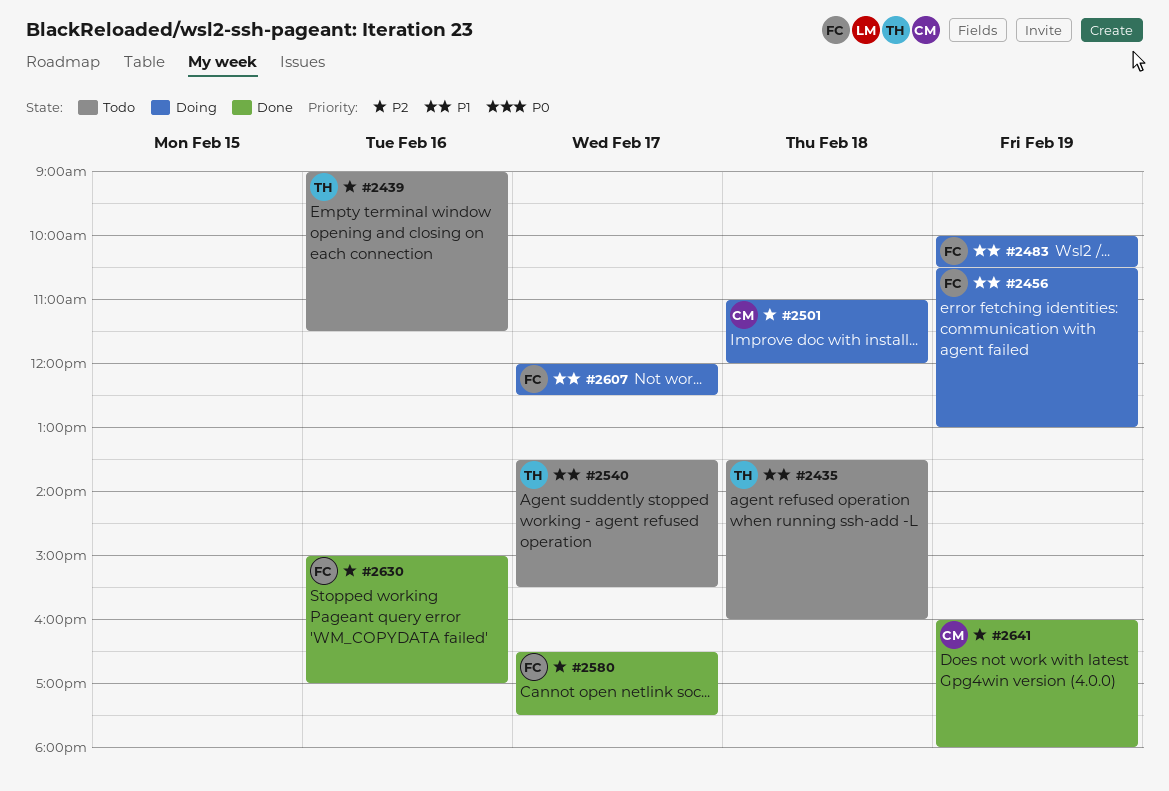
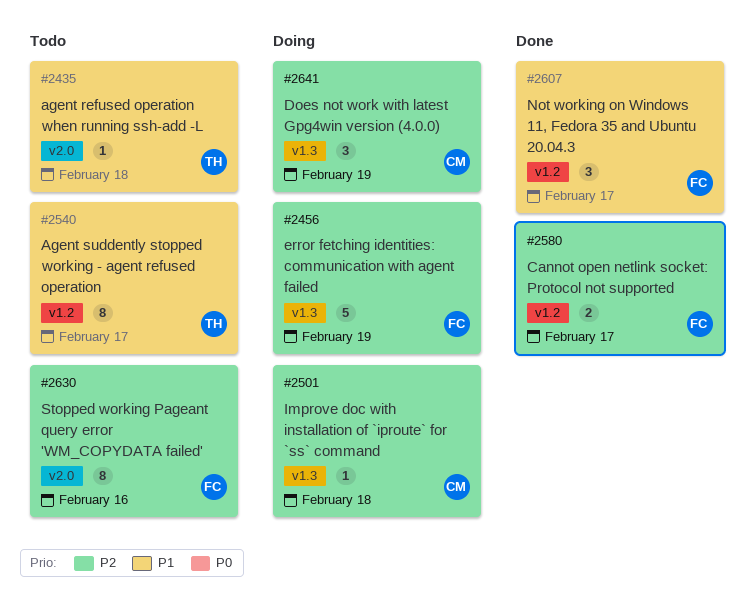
#2439: present -> none
#2456, priority: P1 -> P2
#2483: present -> none
#2607, status: Doing -> Done
#2630, status: Done -> Todo
#2641, status: Done -> Doing

